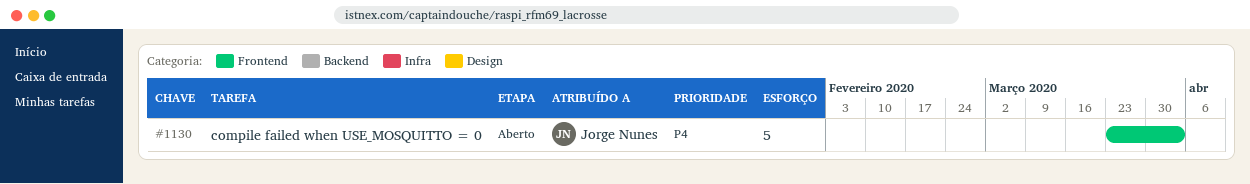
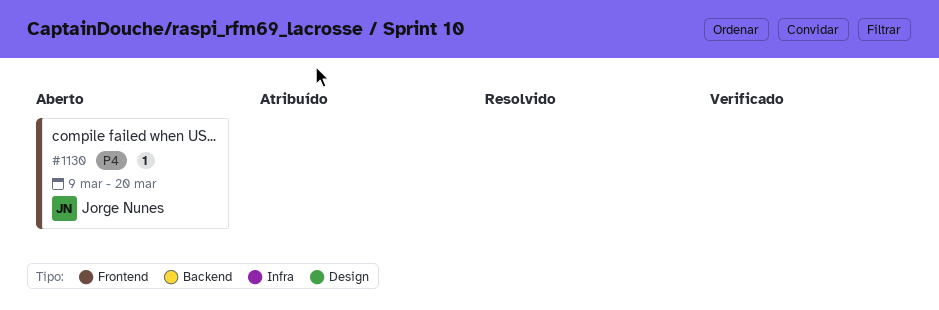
#1130, estimate: 5 -> 1
#1130, start: Mar 23 -> Mar 9
#1130, due: Apr 3 -> Mar 20

